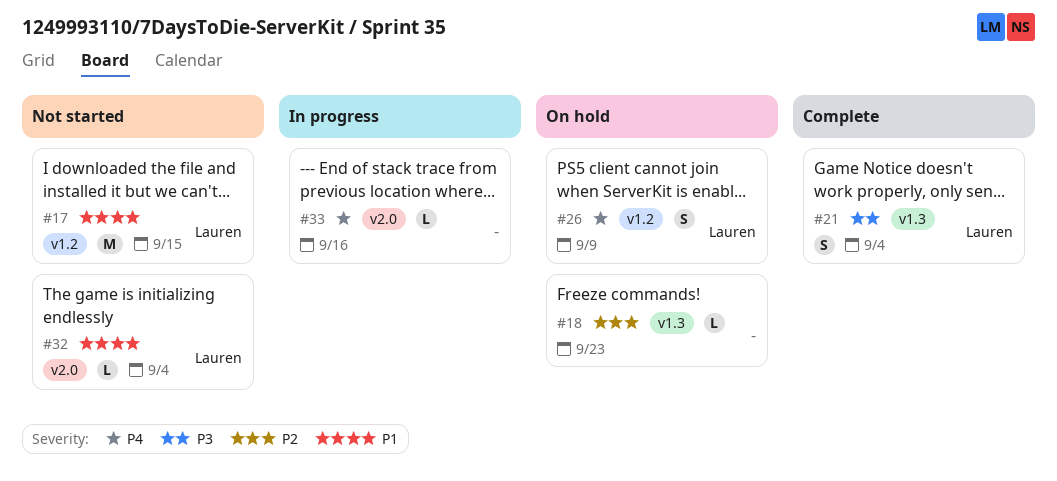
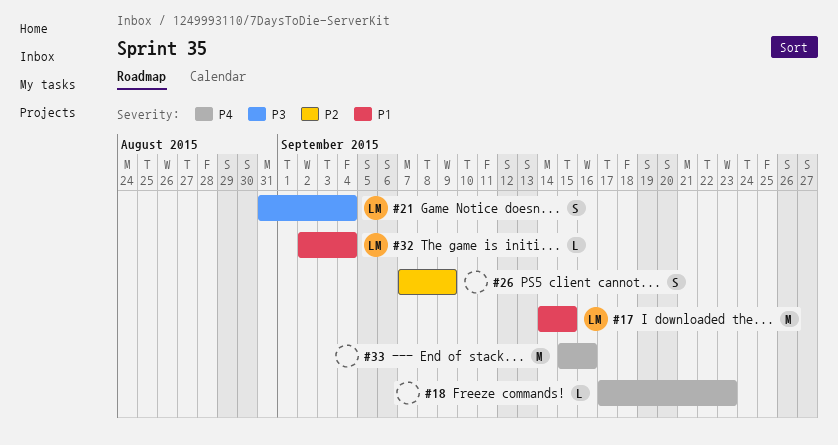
#18, priority: P2 -> P4
#26, owner: Lauren -> none
#26, priority: P4 -> P2
#33, estimate: L -> M

